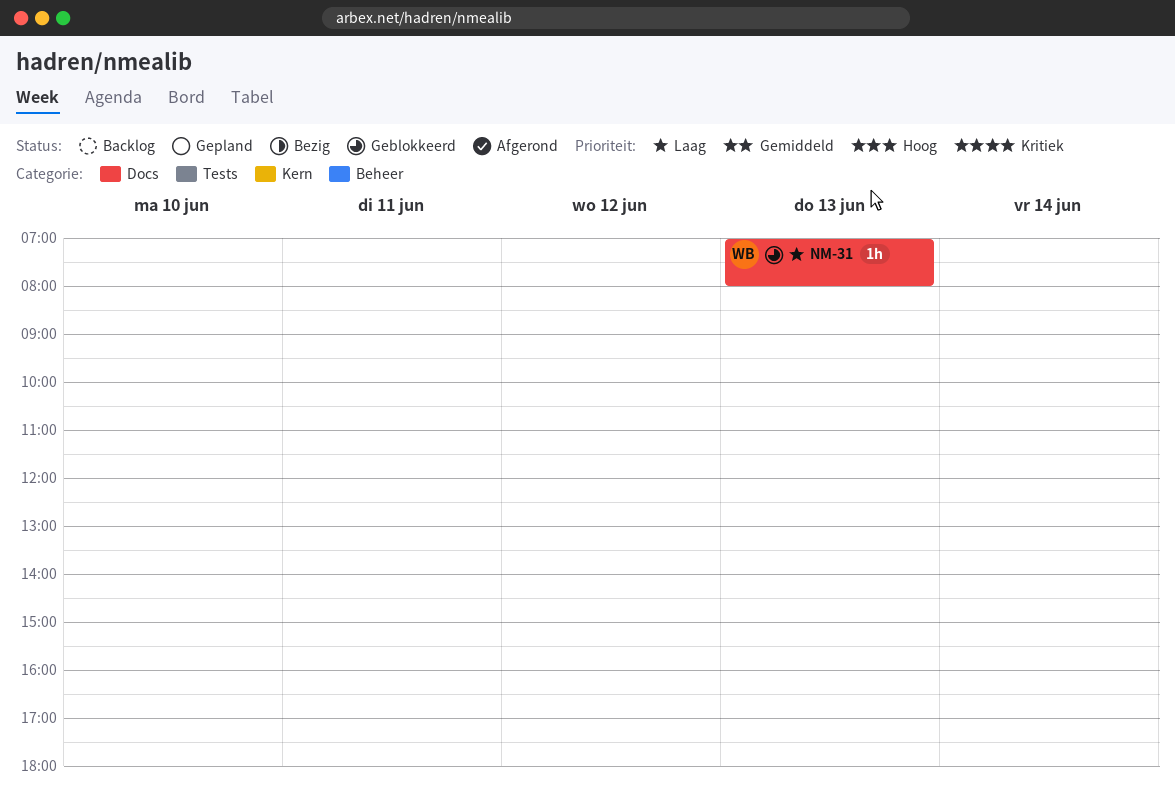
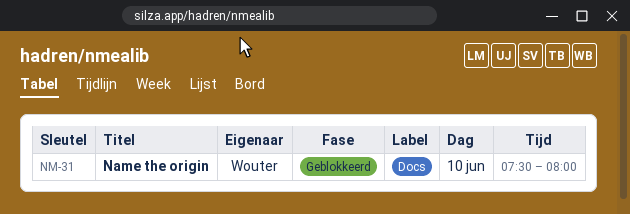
NM-31, day: Jun 13 -> Jun 10
NM-31, begins: 07:00 -> 07:30

